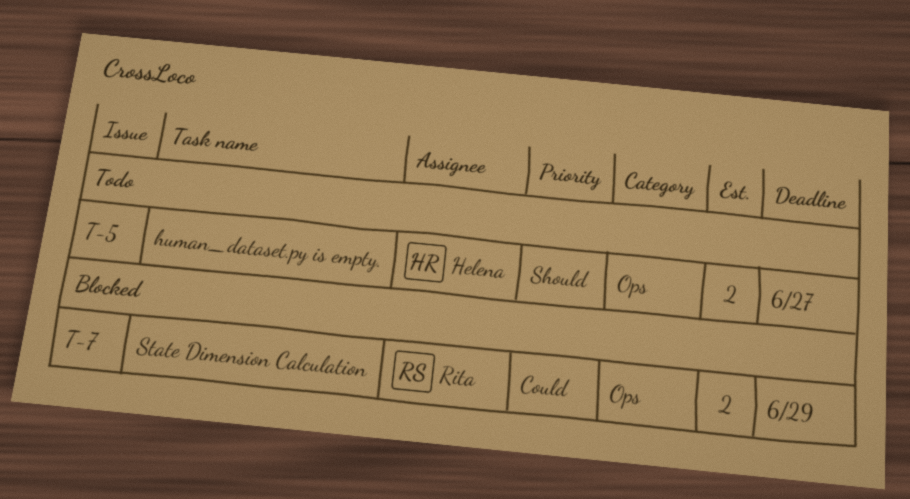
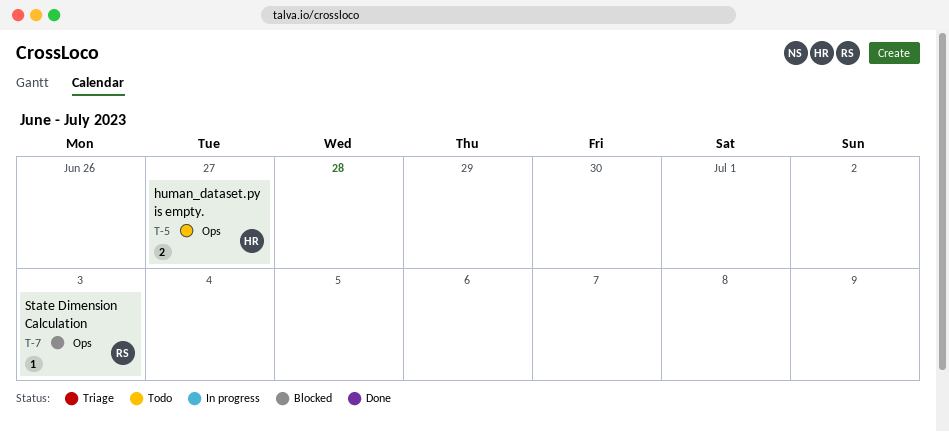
T-7, estimate: 2 -> 1
T-7, due: Jun 29 -> Jul 3

